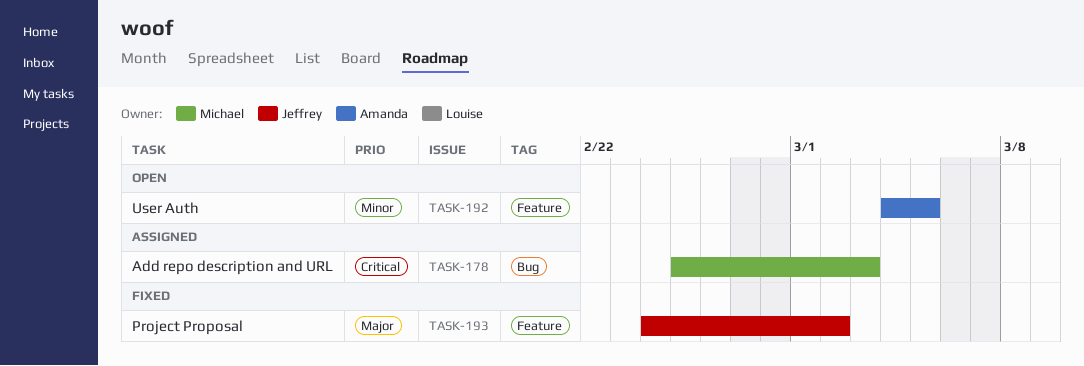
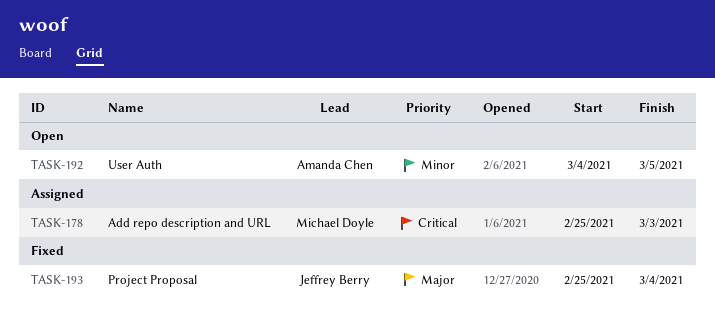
TASK-193, start: Feb 24 -> Feb 25
TASK-193, due: Mar 2 -> Mar 4

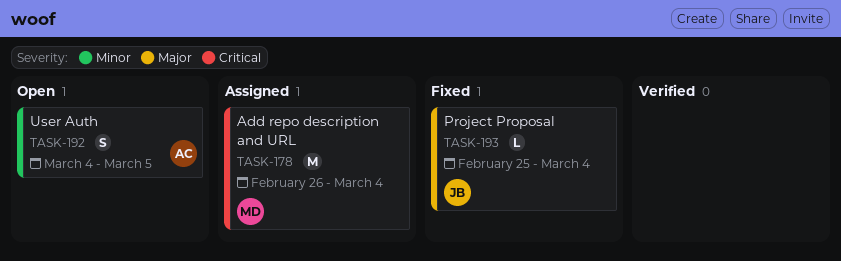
TASK-178, start: Feb 25 -> Feb 26
TASK-178, due: Mar 3 -> Mar 4

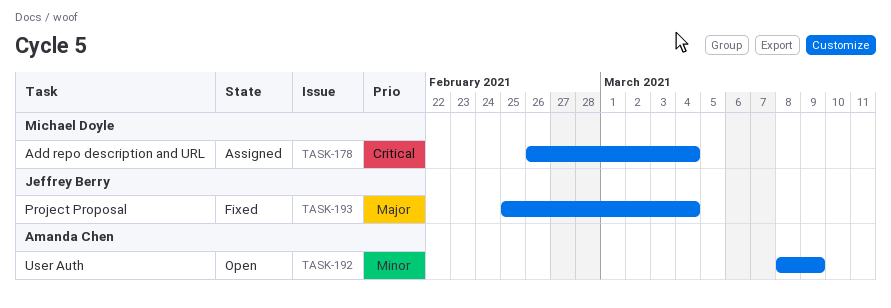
TASK-192, start: Mar 4 -> Mar 8
TASK-192, due: Mar 5 -> Mar 9

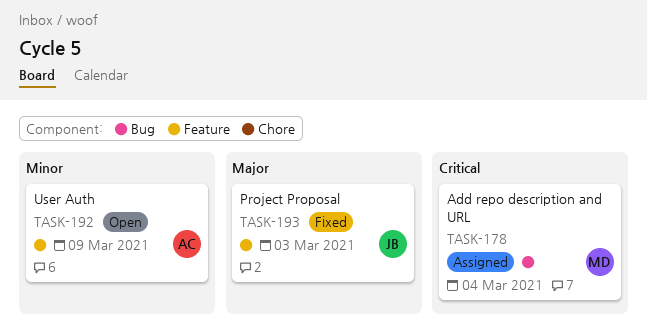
TASK-193, due: Mar 4 -> Mar 3

